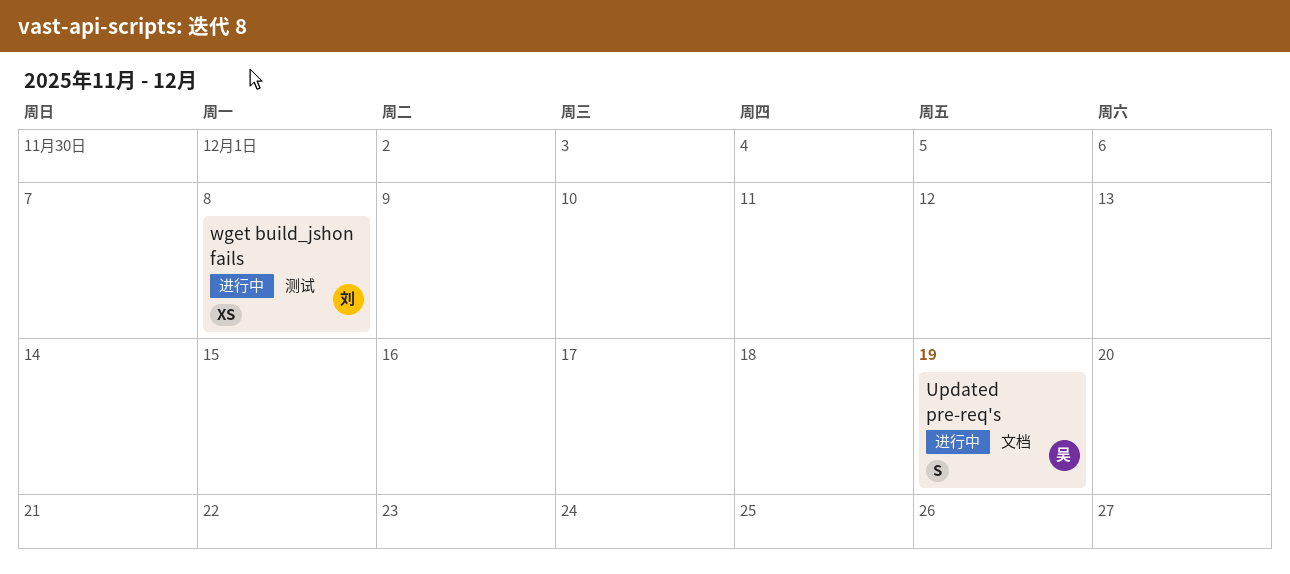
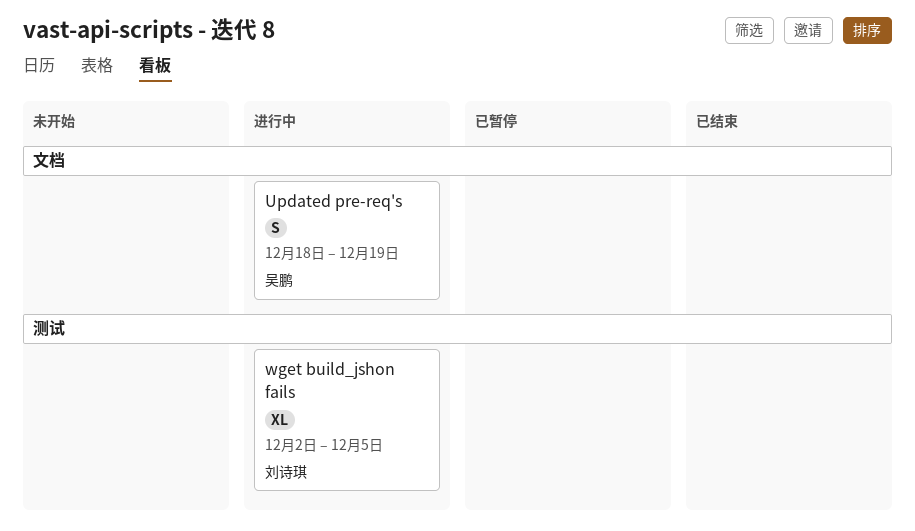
wget build_jshon fails, estimate: XS -> XL
wget build_jshon fails, due: Dec 8 -> Dec 5

